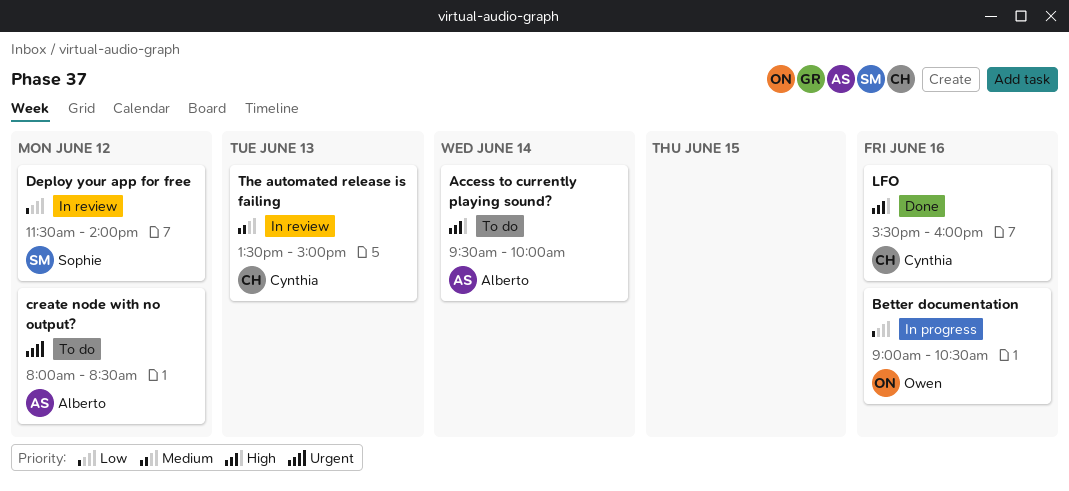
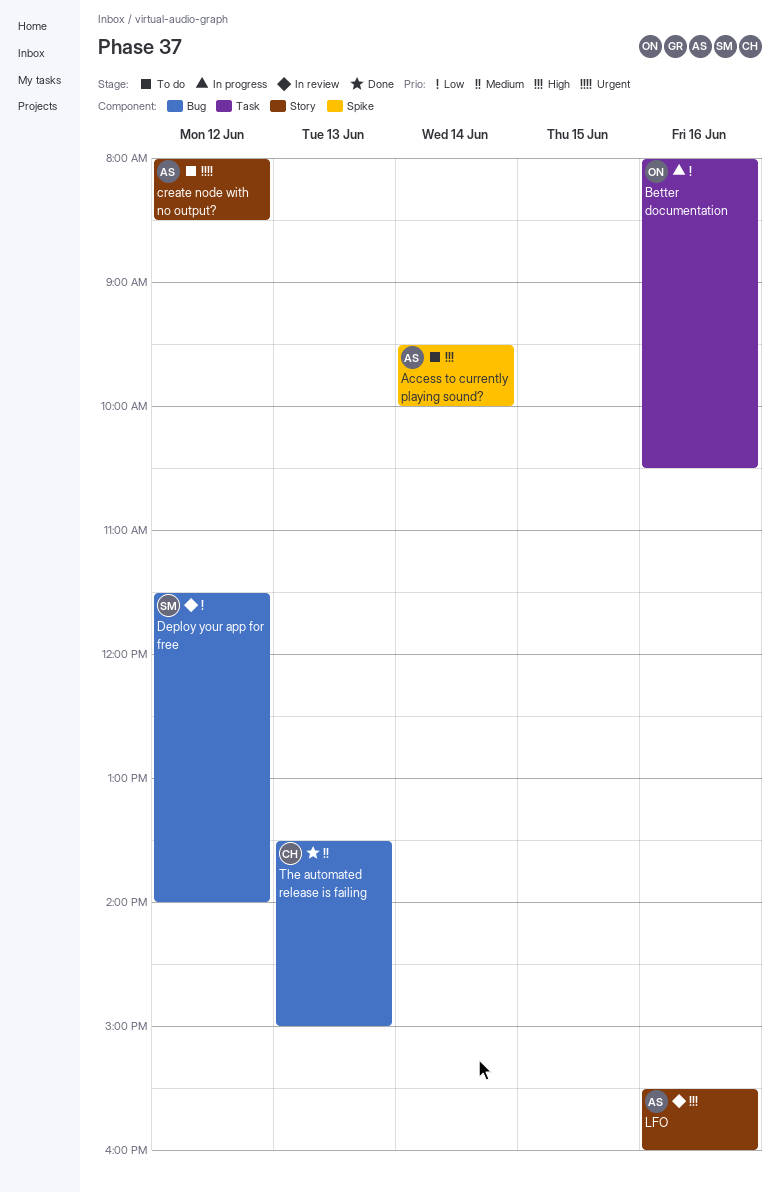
Better documentation, begins: 09:00 -> 08:00
LFO, status: Done -> In review
LFO, owner: Cynthia -> Alberto
The automated release is failing, status: In review -> Done

